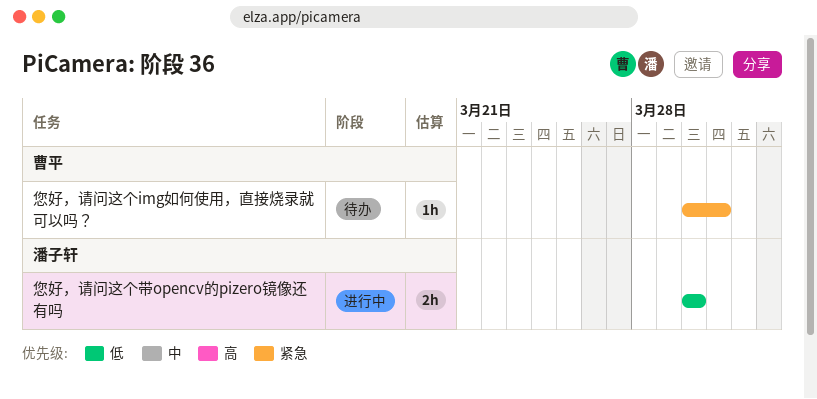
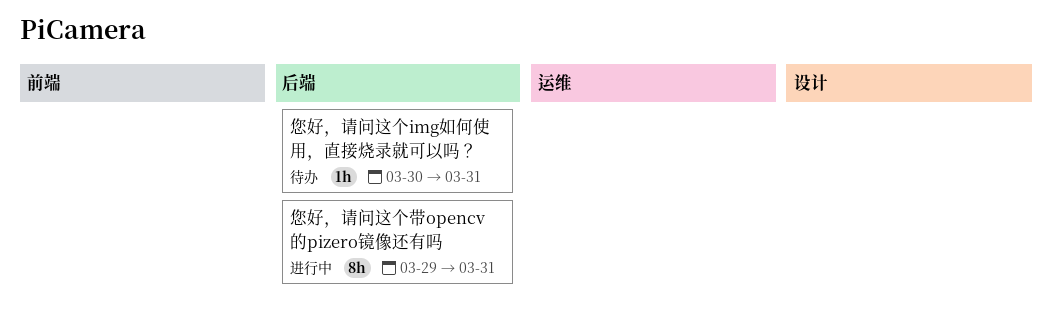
您好，请问这个带opencv的pizero镜像还有吗, estimate: 2h -> 8h
您好，请问这个带opencv的pizero镜像还有吗, start: Mar 30 -> Mar 29
您好，请问这个带opencv的pizero镜像还有吗, due: Mar 30 -> Mar 31

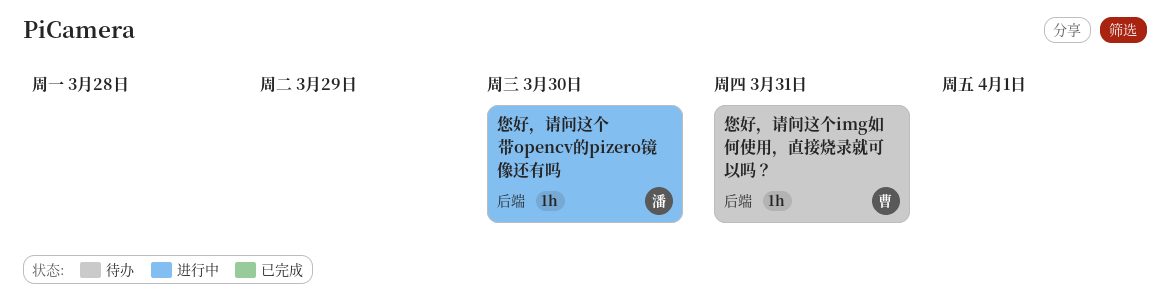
您好，请问这个带opencv的pizero镜像还有吗, estimate: 8h -> 1h
您好，请问这个带opencv的pizero镜像还有吗, due: Mar 31 -> Mar 30

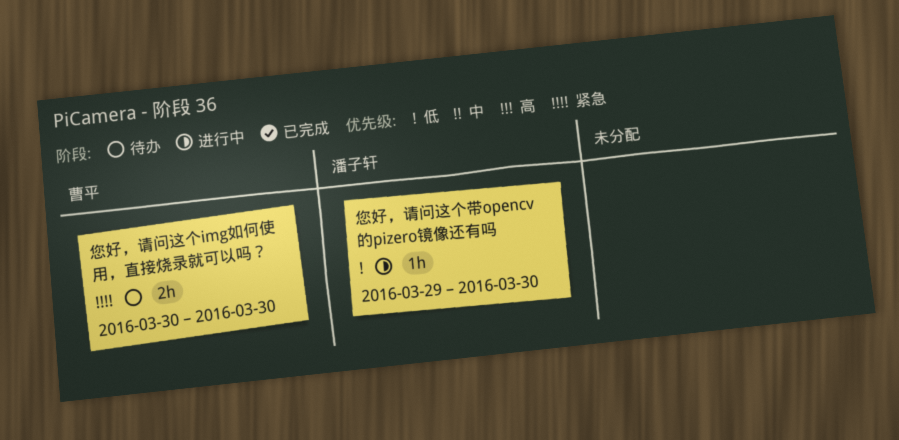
您好，请问这个img如何使用，直接烧录就可以吗？, estimate: 1h -> 2h
您好，请问这个img如何使用，直接烧录就可以吗？, due: Mar 31 -> Mar 30

